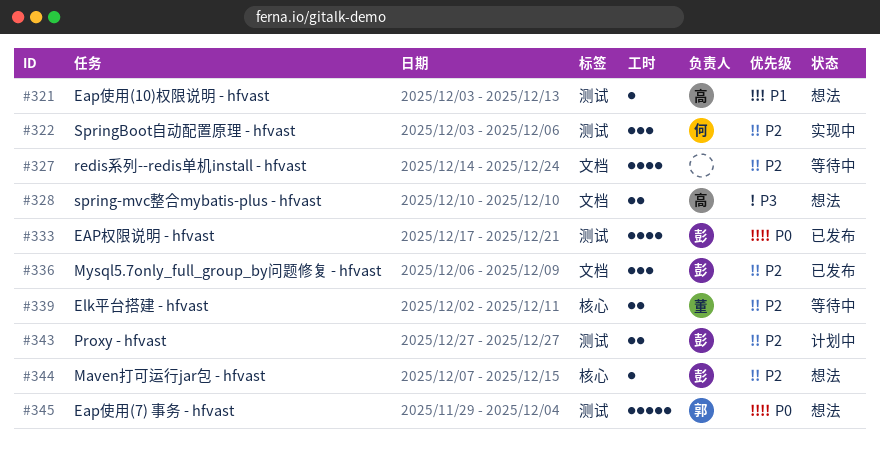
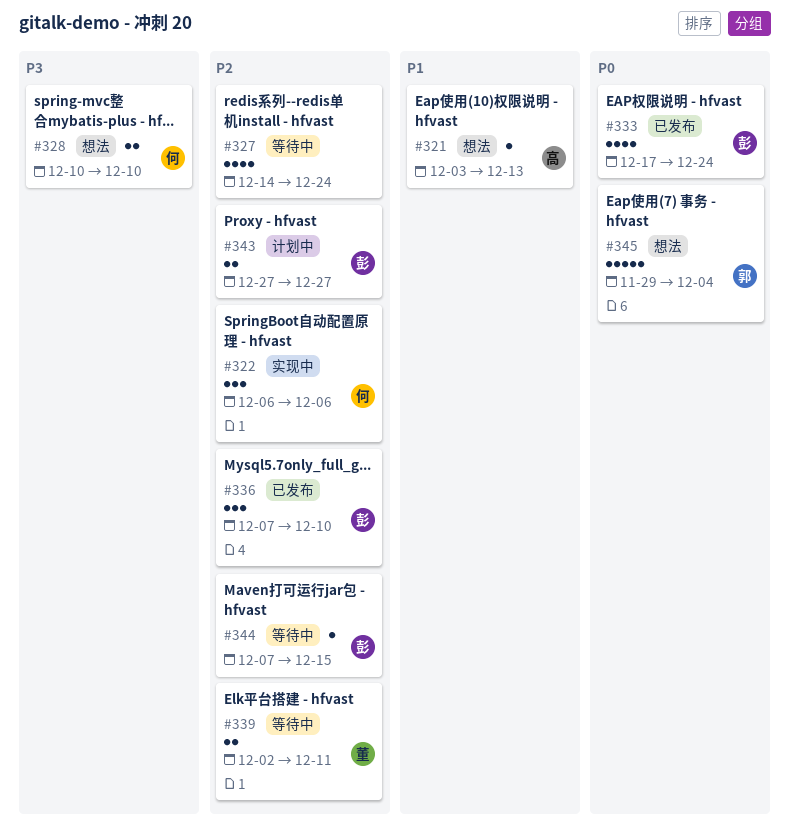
#322, start: Dec 3 -> Dec 6
#328, owner: 高 -> 何
#333, due: Dec 21 -> Dec 24
#336, start: Dec 6 -> Dec 7
#336, due: Dec 9 -> Dec 10
#344, status: 想法 -> 等待中

